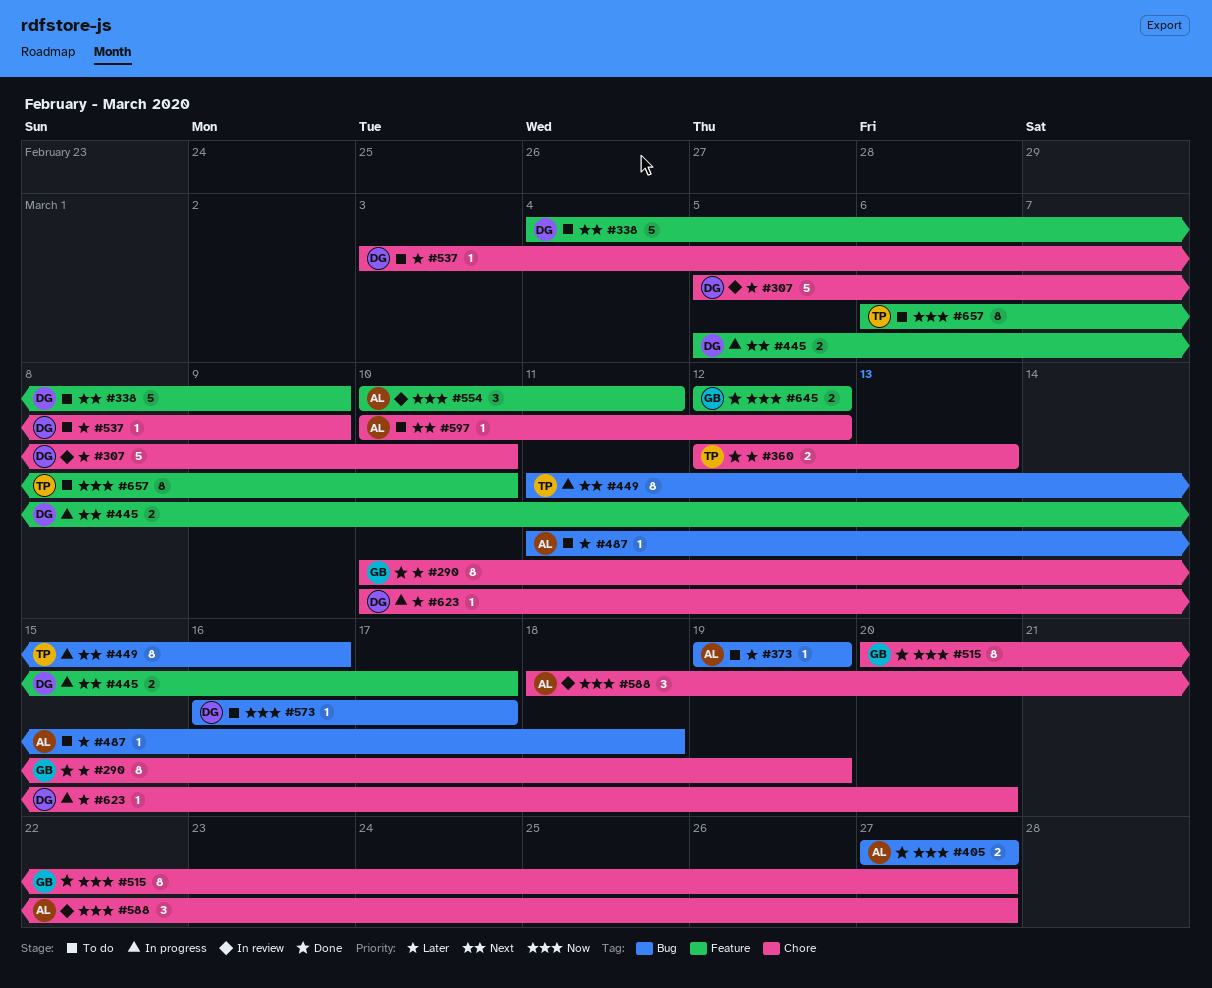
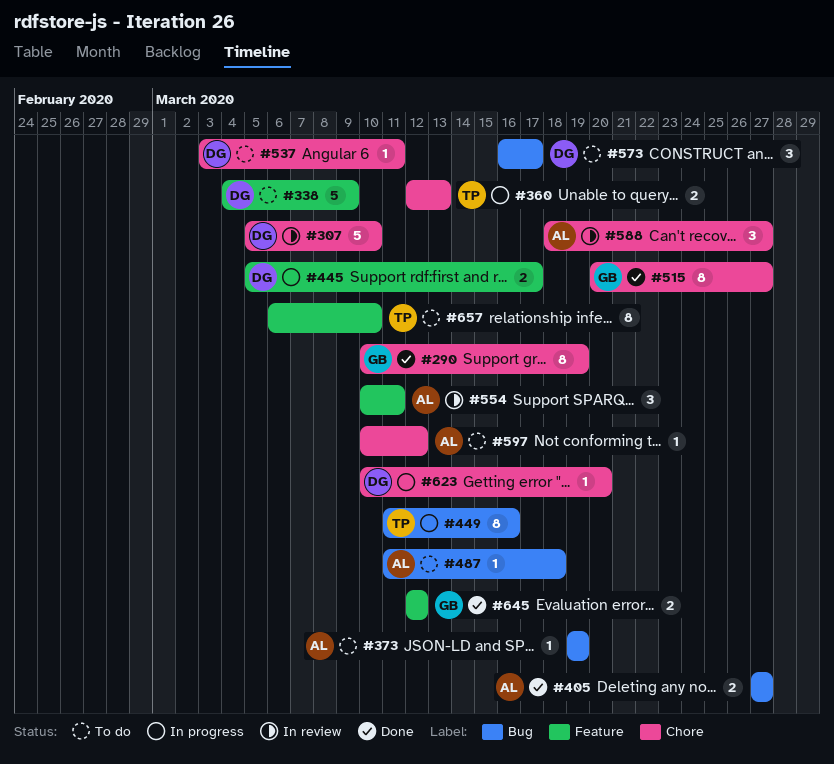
#360, status: Done -> In progress
#537, due: Mar 9 -> Mar 11
#573, estimate: 1 -> 3

